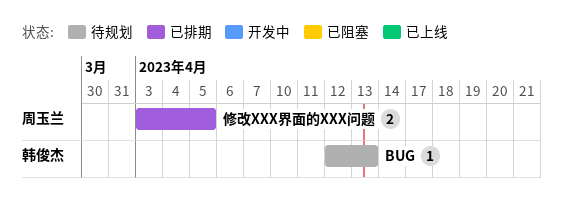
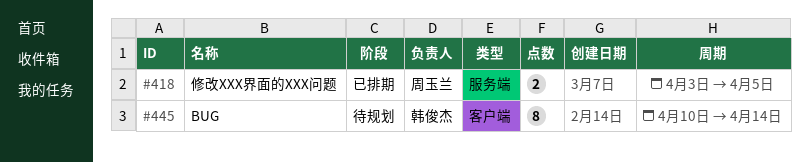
BUG, estimate: 1 -> 8
BUG, start: Apr 12 -> Apr 10
BUG, due: Apr 13 -> Apr 14

